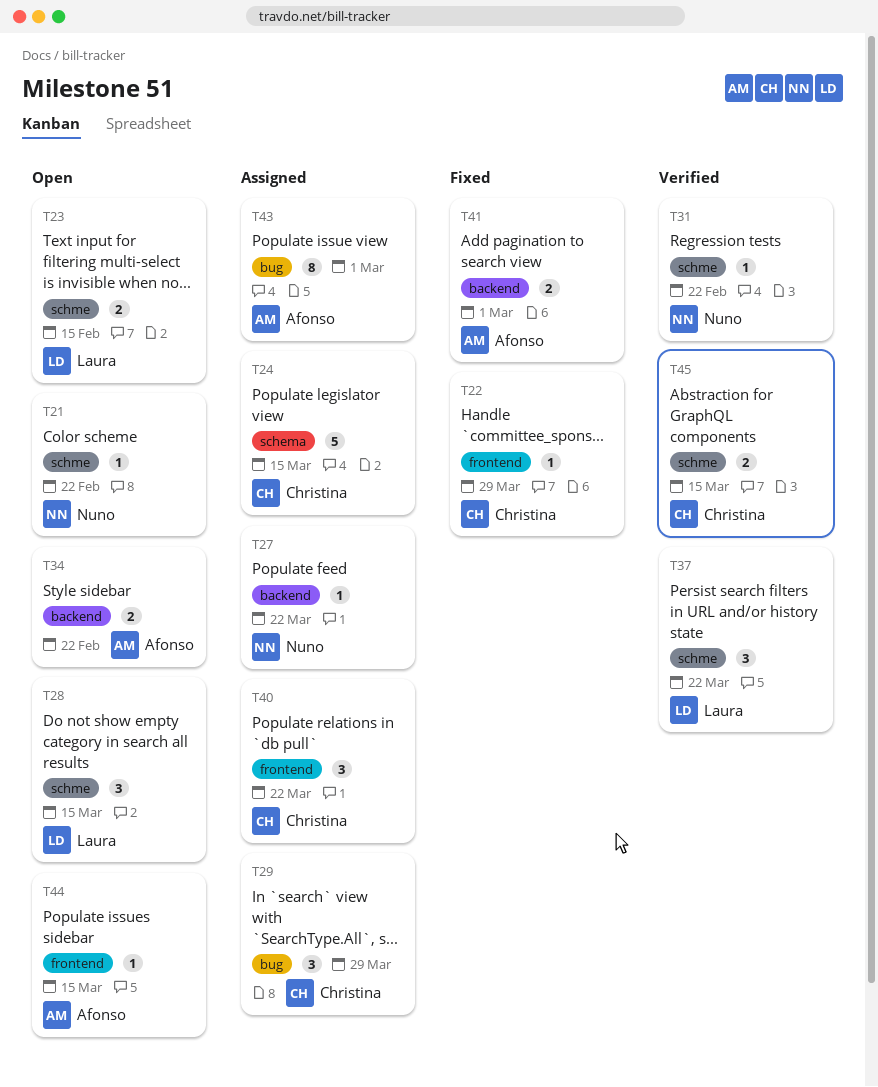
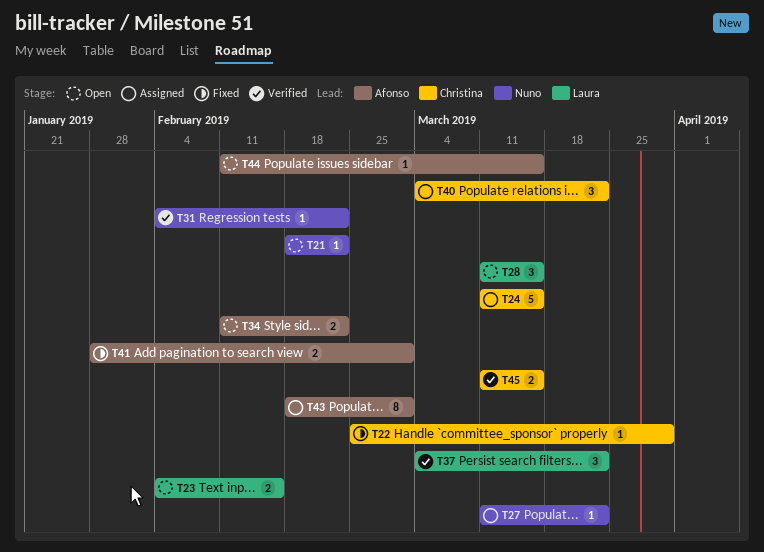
T29: present -> none

